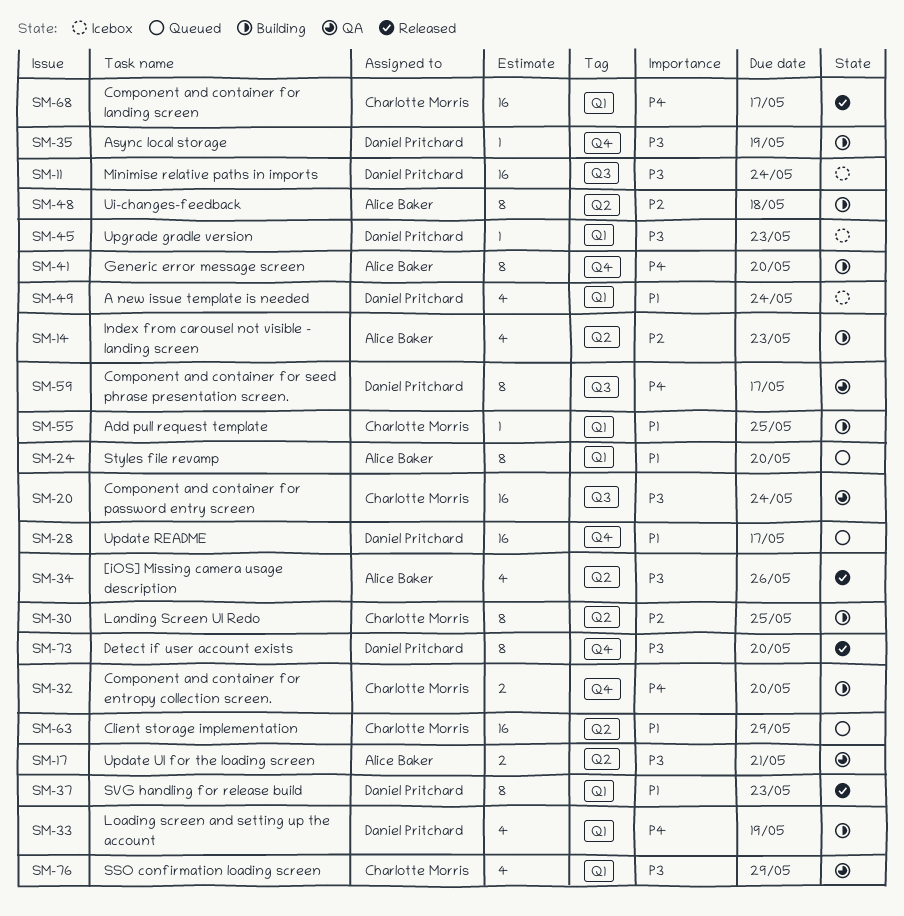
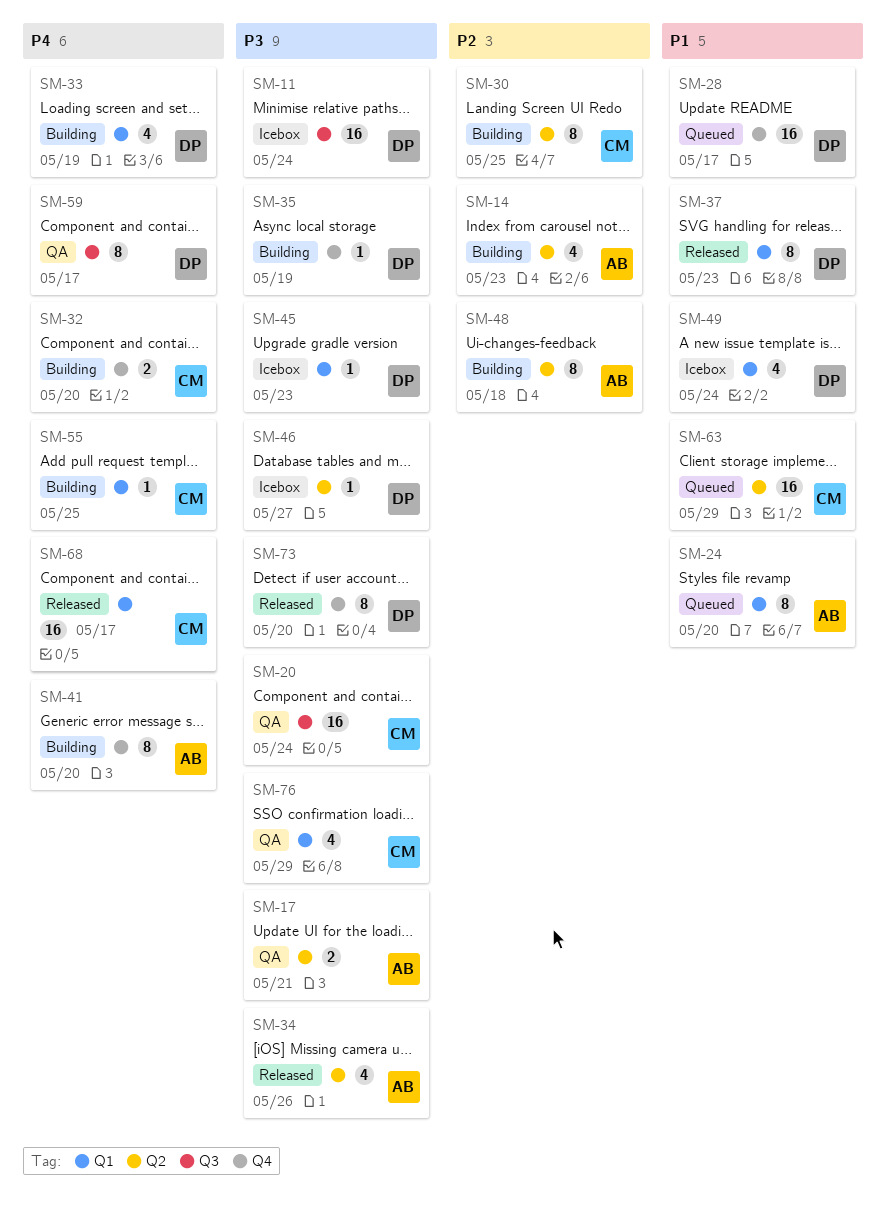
SM-46: none -> present
SM-55, priority: P1 -> P4

